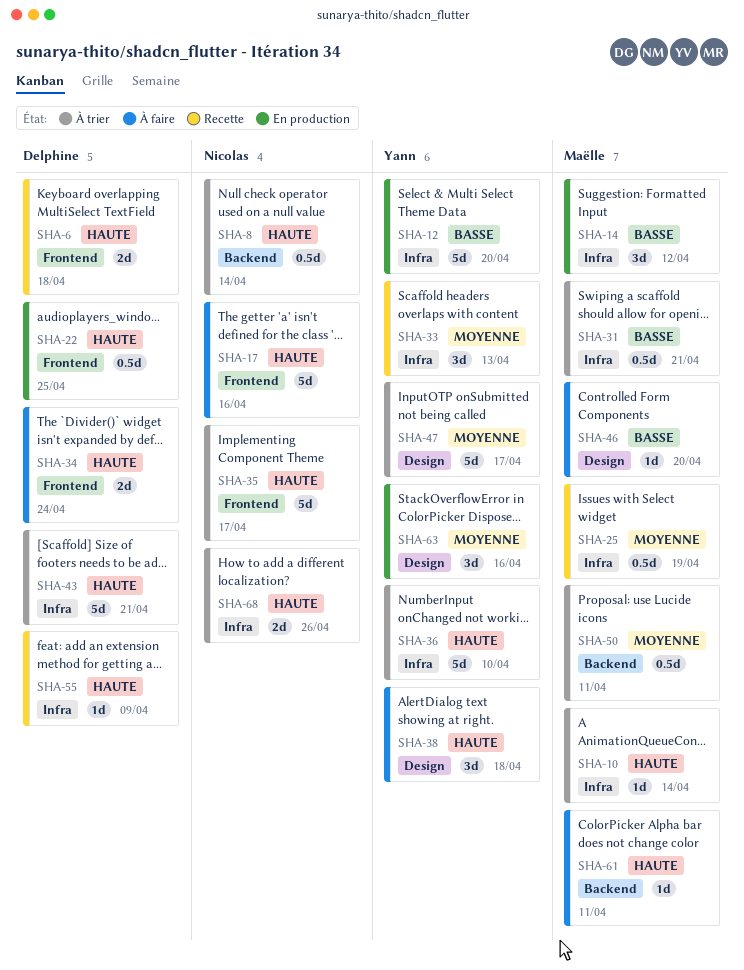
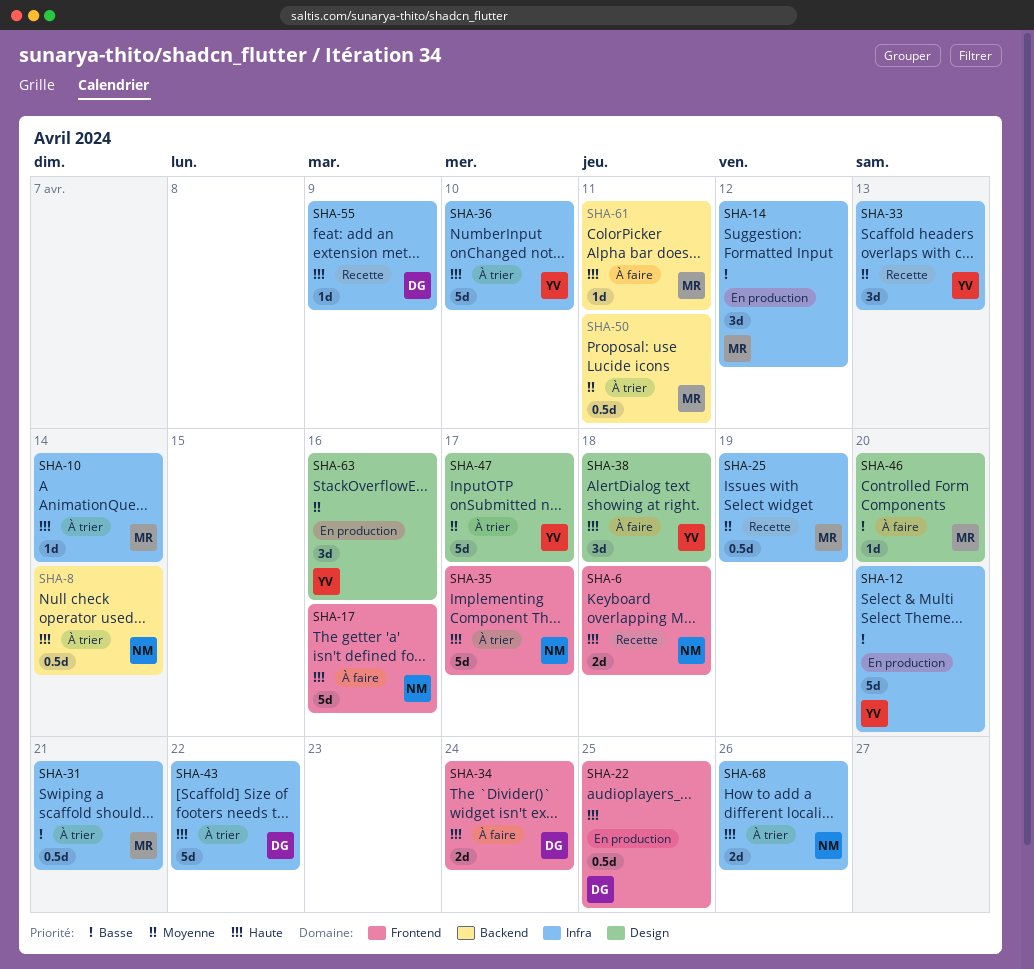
SHA-6, owner: Delphine -> Nicolas
SHA-43, due: Apr 21 -> Apr 22

